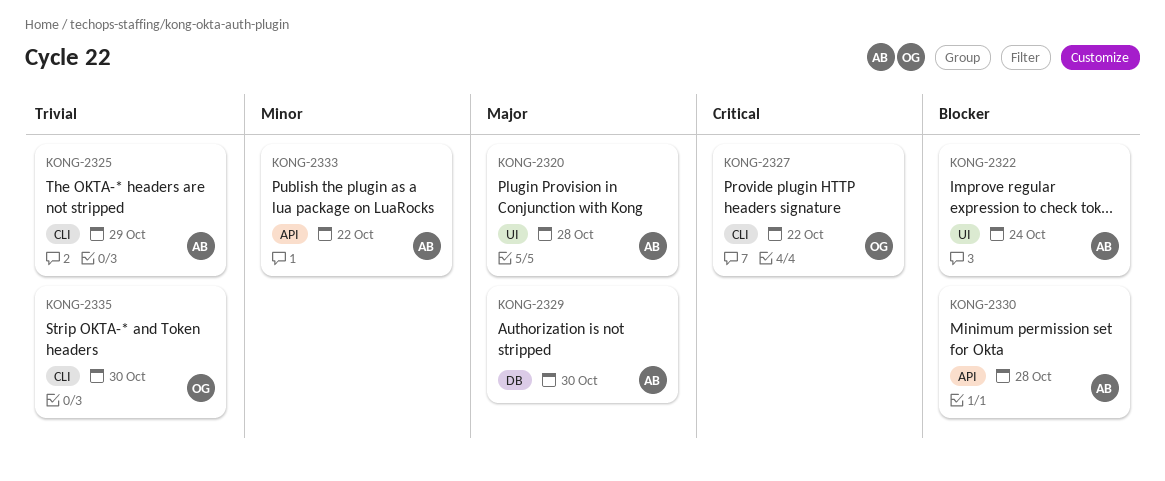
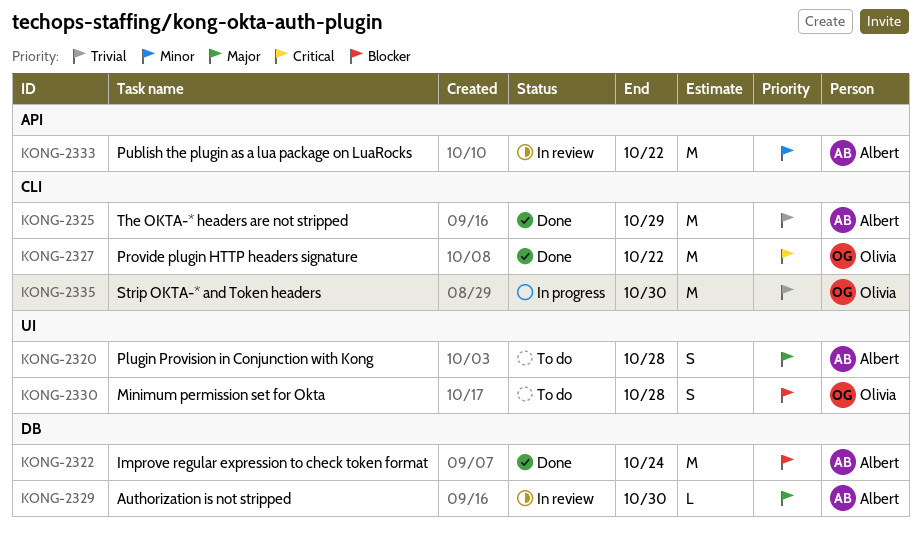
KONG-2322, label: UI -> DB
KONG-2330, owner: Albert -> Olivia
KONG-2330, label: API -> UI

